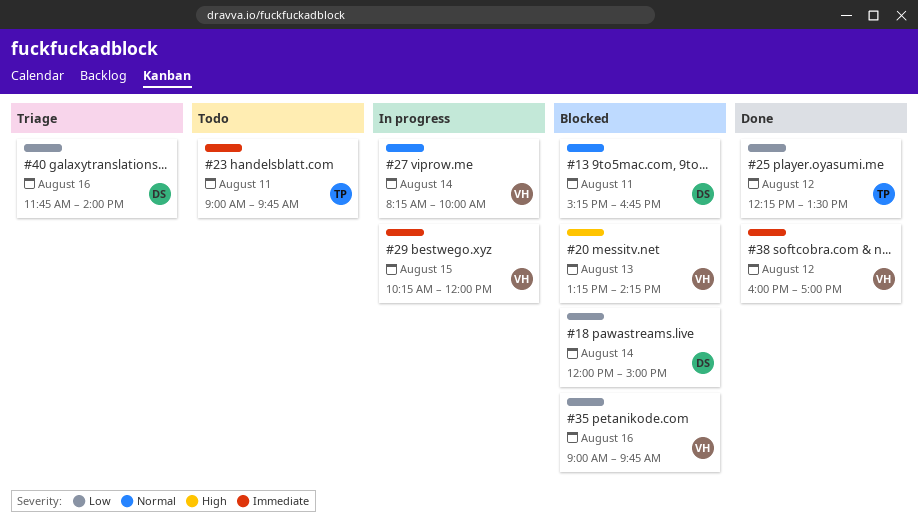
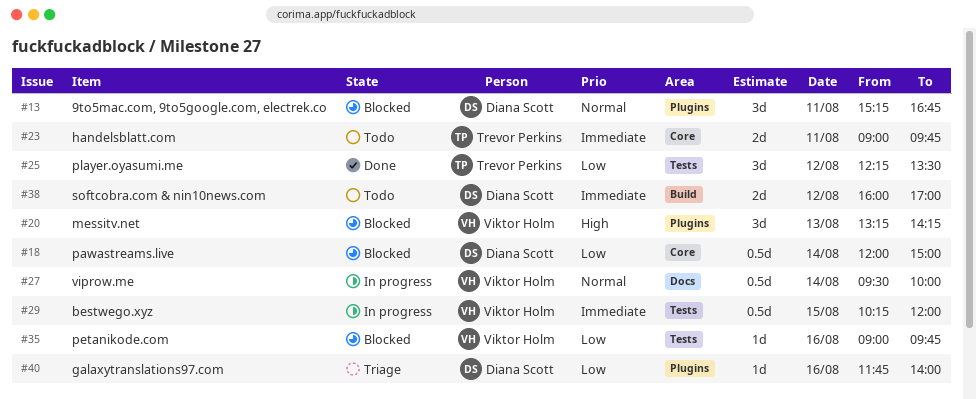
#27, begins: 08:15 -> 09:30
#38, status: Done -> Todo
#38, owner: Viktor Holm -> Diana Scott

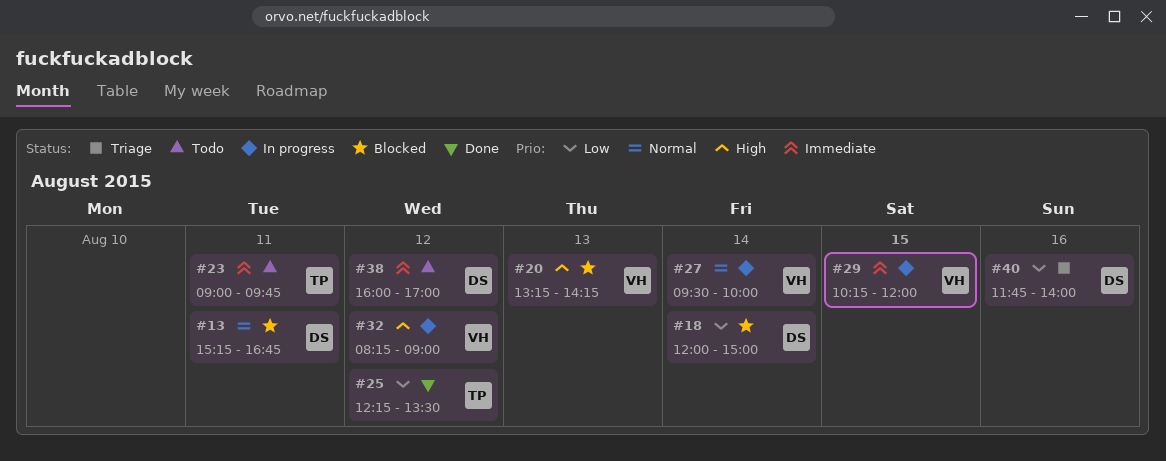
#32: none -> present
#35: present -> none

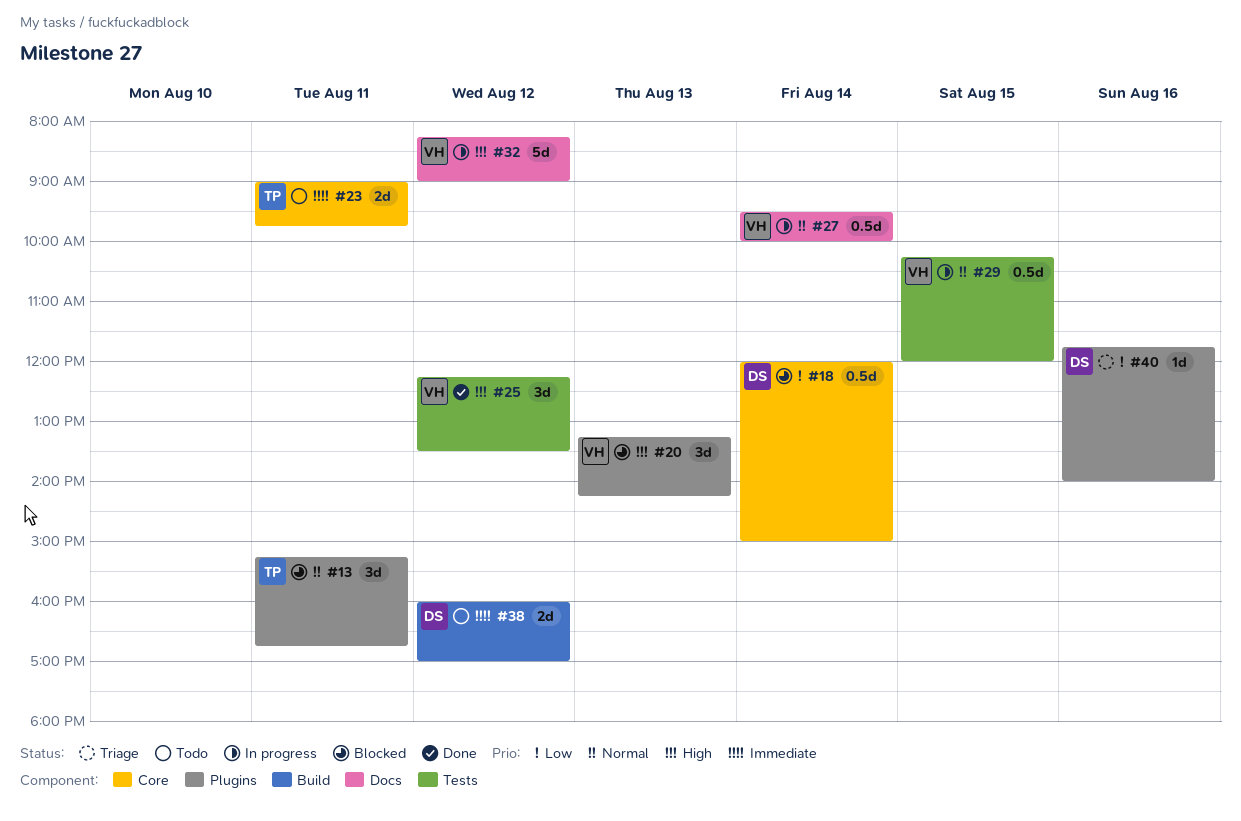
#13, owner: DS -> TP
#25, owner: TP -> VH
#25, priority: Low -> High
#29, priority: Immediate -> Normal

